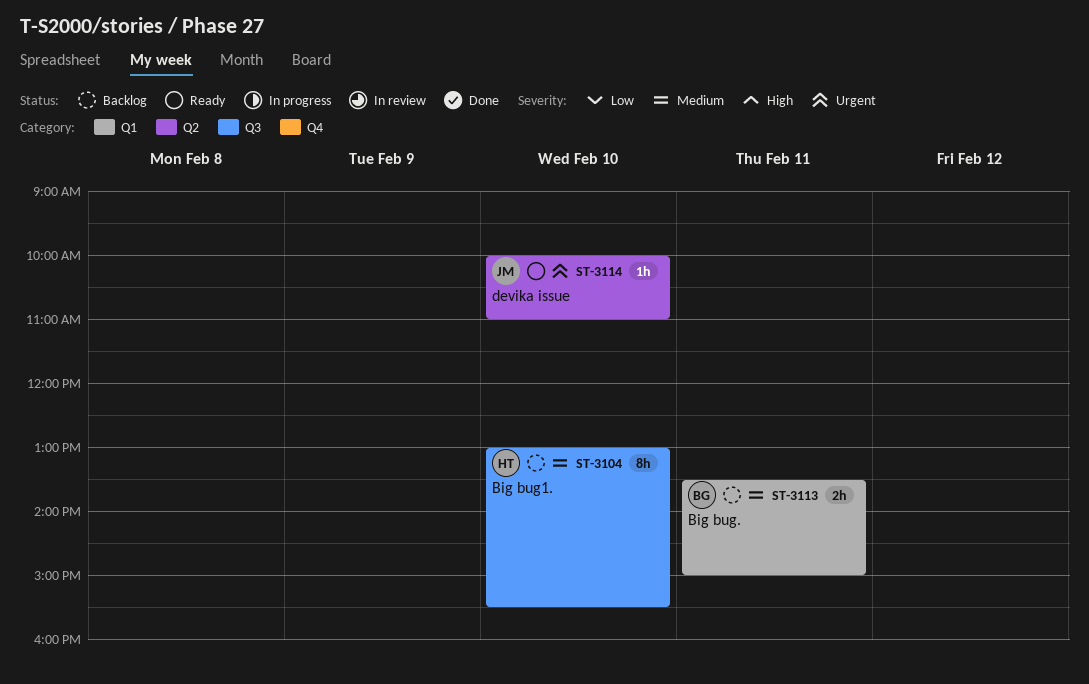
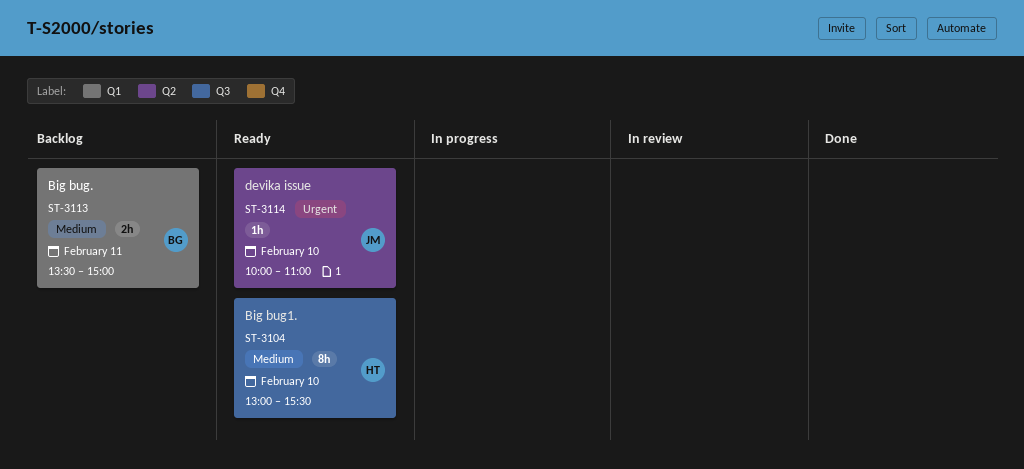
ST-3104, status: Backlog -> Ready

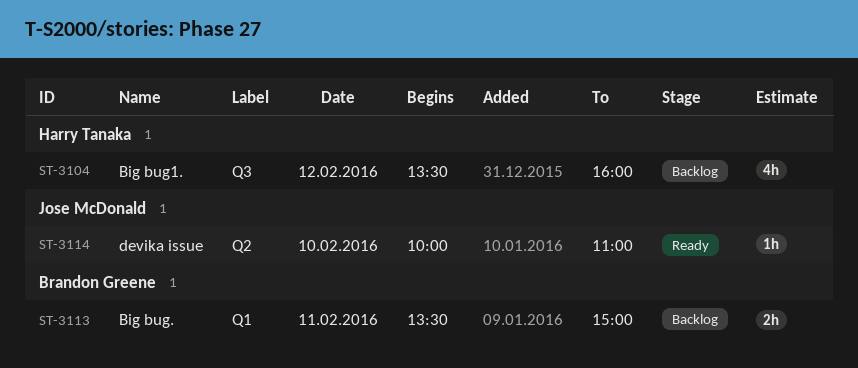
ST-3104, status: Ready -> Backlog
ST-3104, estimate: 8h -> 4h
ST-3104, day: Feb 10 -> Feb 12
ST-3104, begins: 13:00 -> 13:30
ST-3104, ends: 15:30 -> 16:00

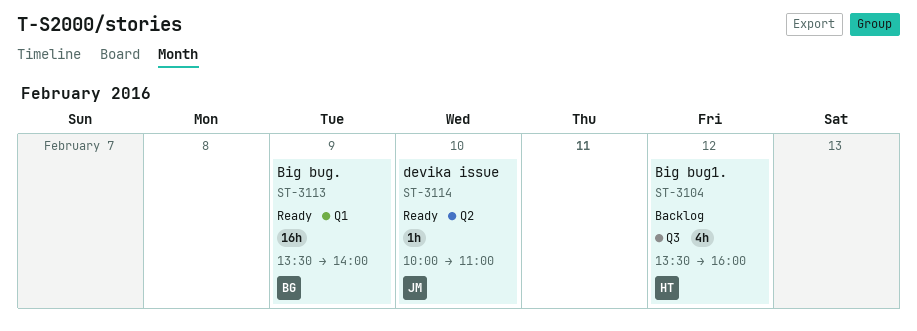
ST-3113, status: Backlog -> Ready
ST-3113, estimate: 2h -> 16h
ST-3113, day: Feb 11 -> Feb 9
ST-3113, ends: 15:00 -> 14:00

